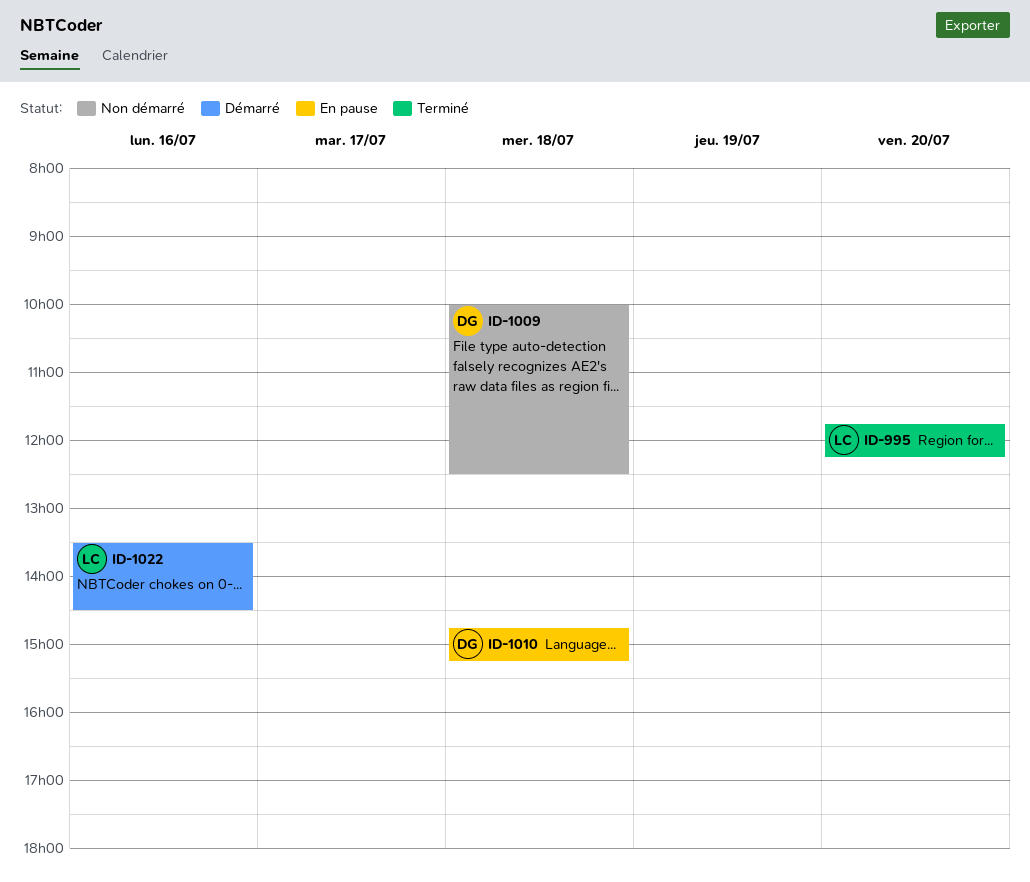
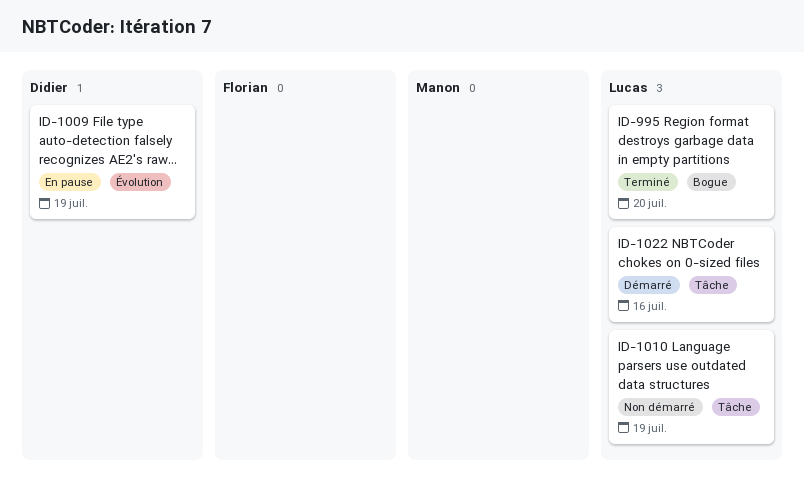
ID-1009, status: Non démarré -> En pause
ID-1009, day: Jul 18 -> Jul 19
ID-1010, status: En pause -> Non démarré
ID-1010, owner: Didier -> Lucas
ID-1010, day: Jul 18 -> Jul 19

